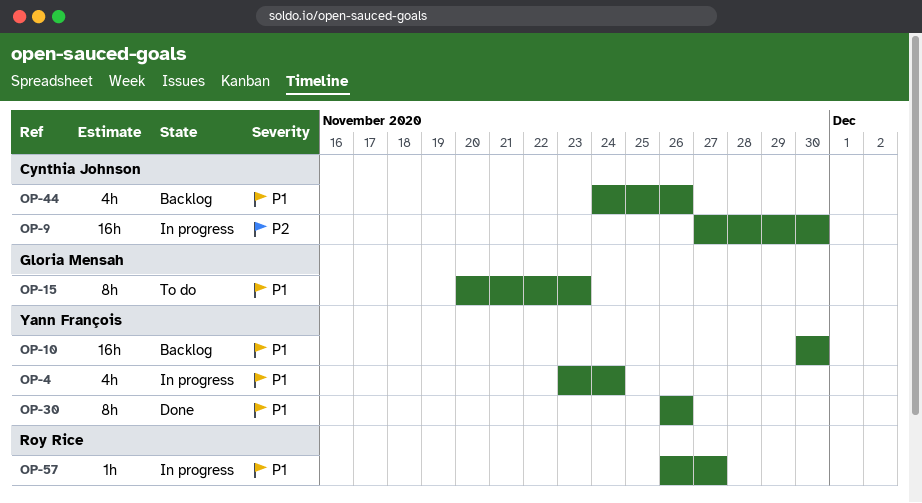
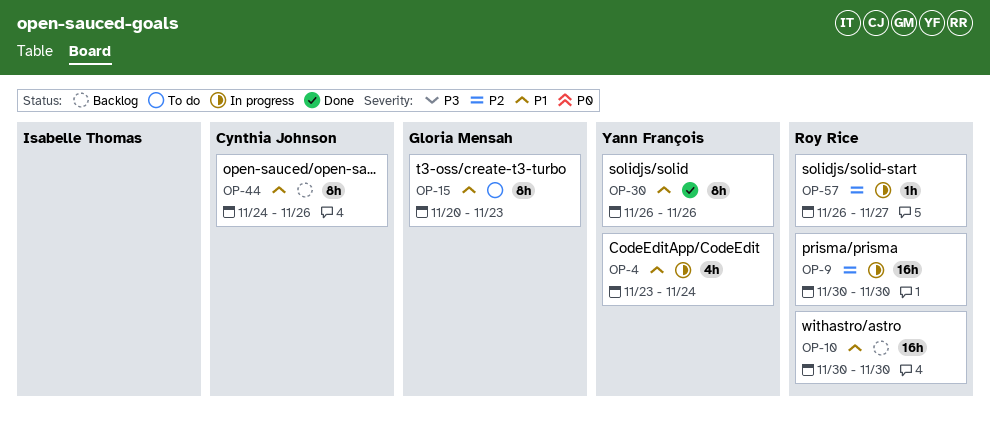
OP-9, owner: Cynthia Johnson -> Roy Rice
OP-9, start: Nov 27 -> Nov 30
OP-10, owner: Yann François -> Roy Rice
OP-44, estimate: 4h -> 8h
OP-57, priority: P1 -> P2

